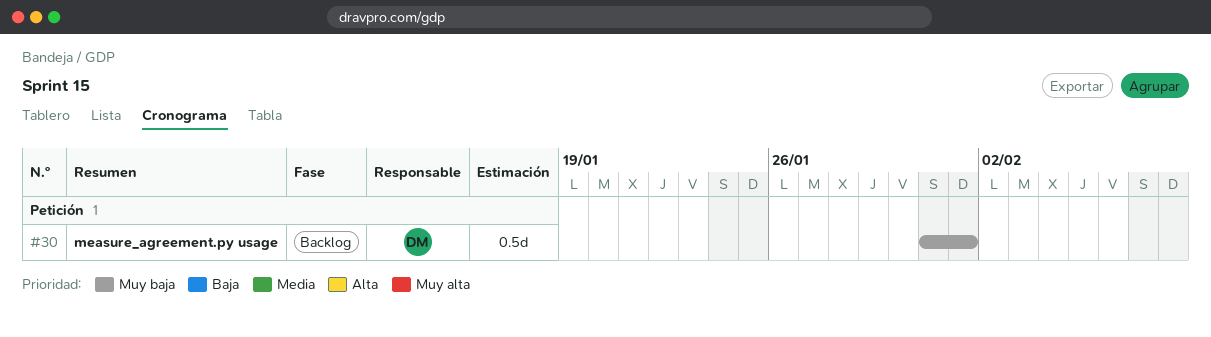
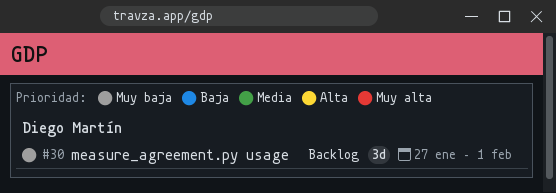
#30, estimate: 0.5d -> 3d
#30, start: Jan 31 -> Jan 27

